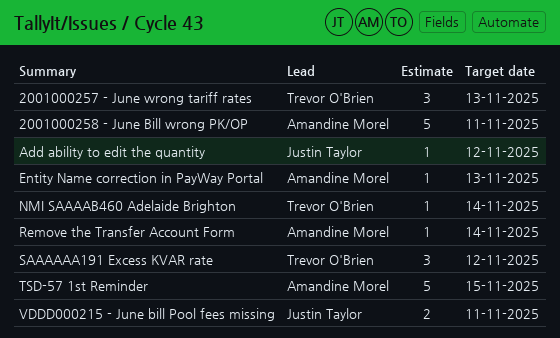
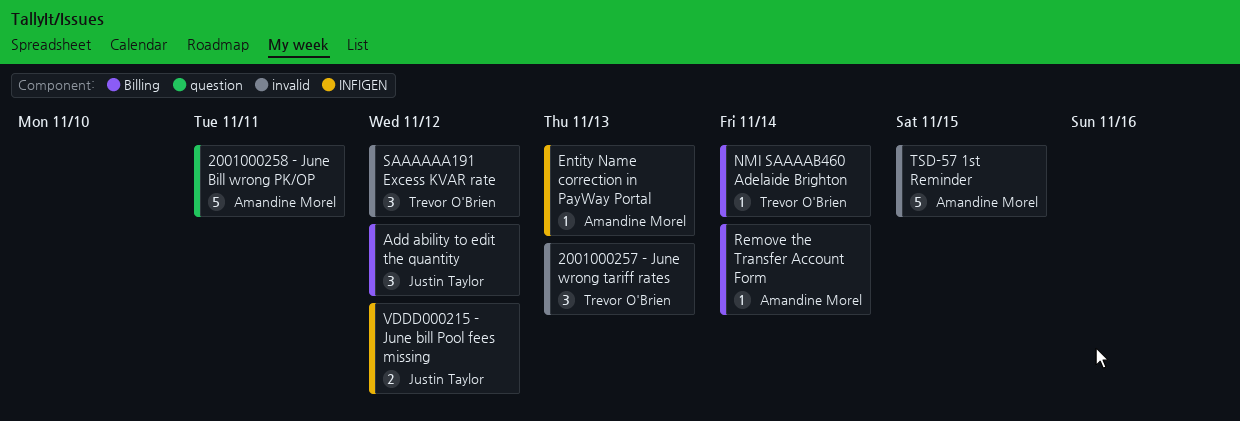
Add ability to edit the quantity, estimate: 1 -> 3
VDDD000215 - June bill Pool fees missing, due: Nov 11 -> Nov 12

